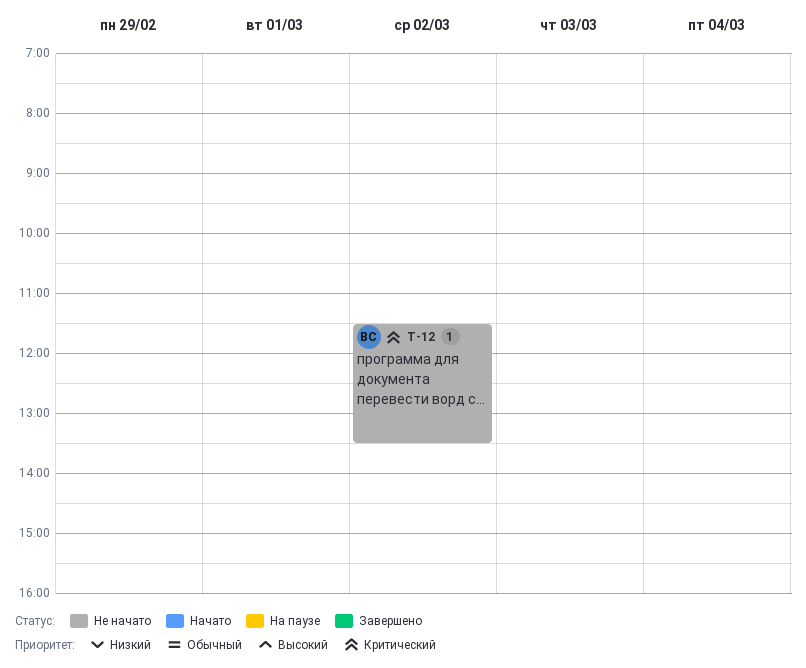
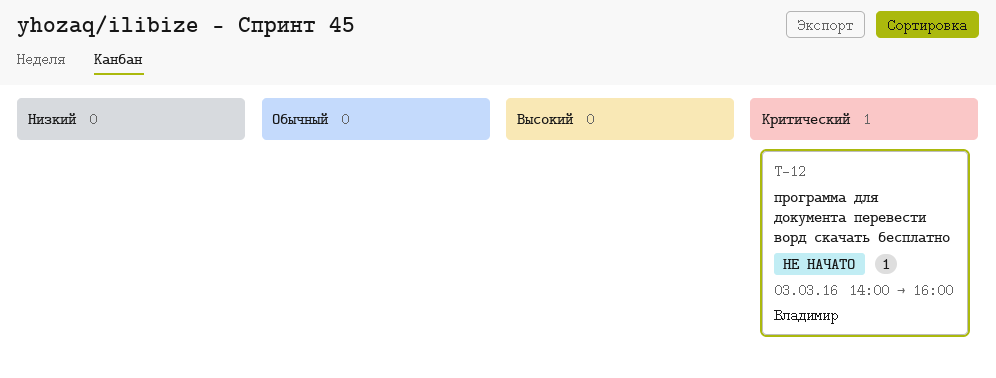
T-12, day: Mar 2 -> Mar 3
T-12, begins: 11:30 -> 14:00
T-12, ends: 13:30 -> 16:00

